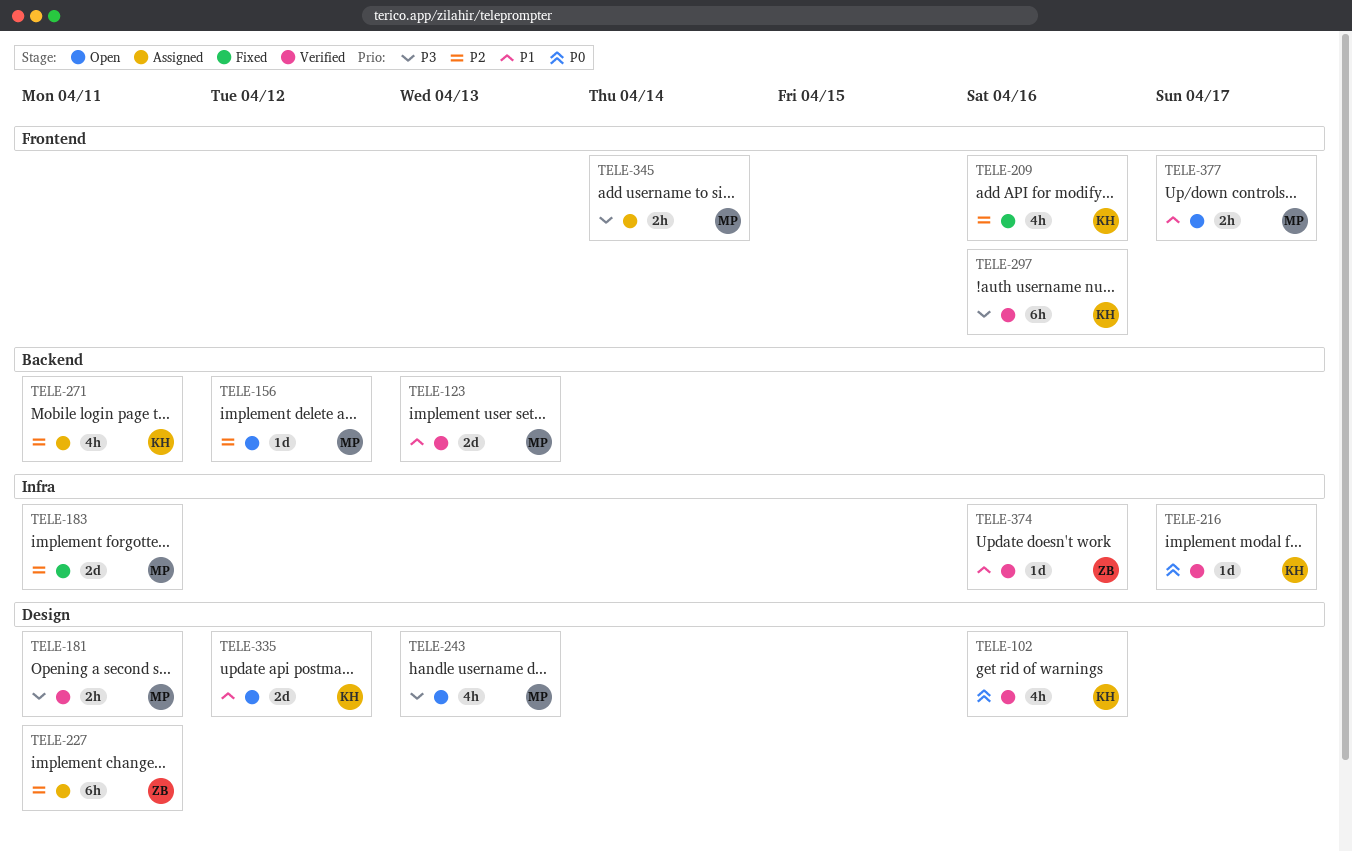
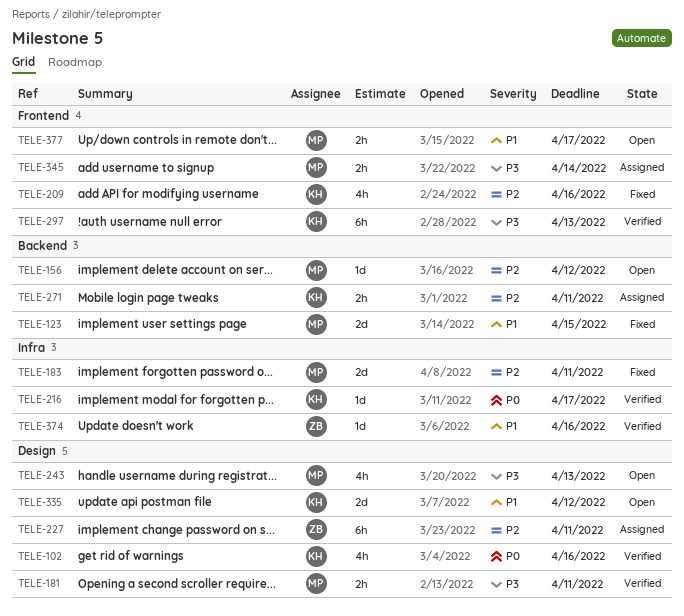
TELE-123, status: Verified -> Fixed
TELE-123, due: Apr 13 -> Apr 15
TELE-271, estimate: 4h -> 2h
TELE-297, due: Apr 16 -> Apr 13

